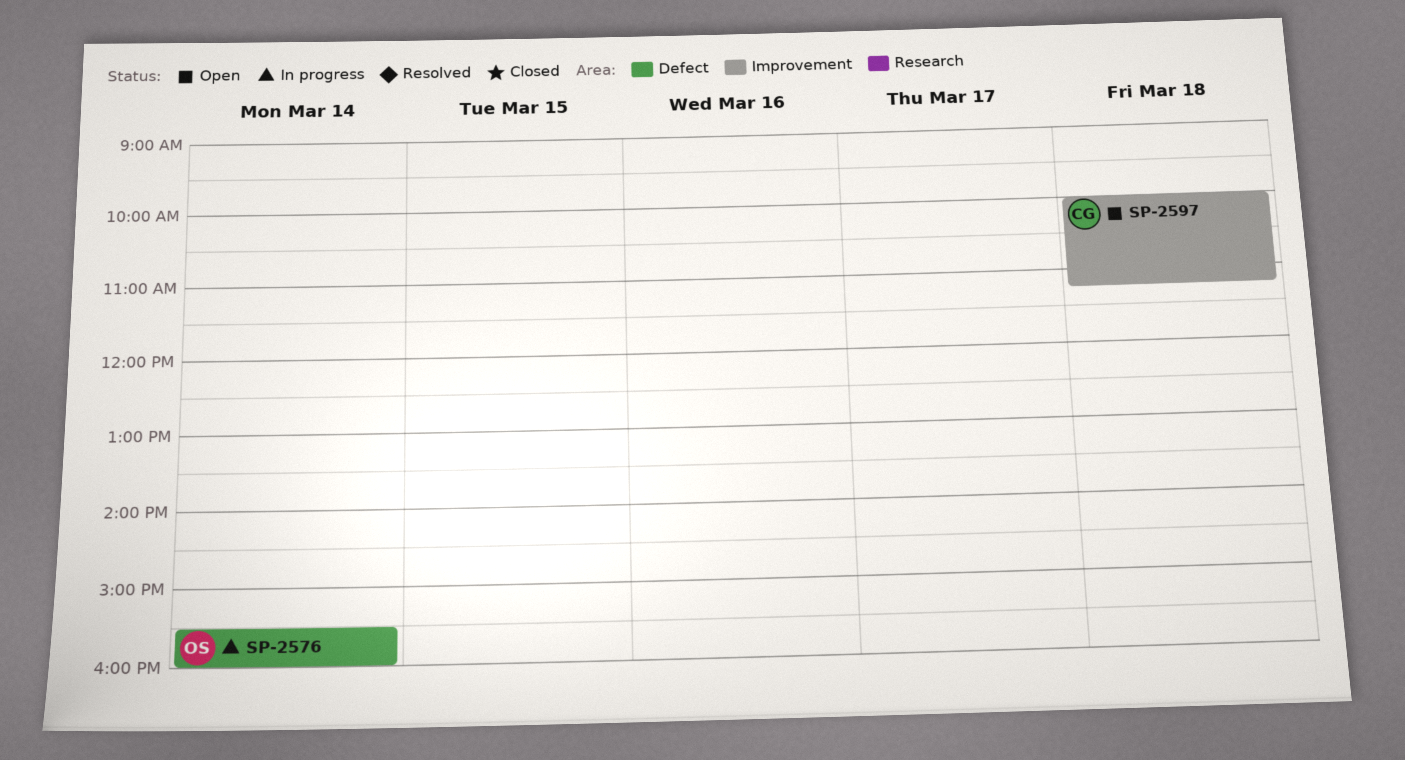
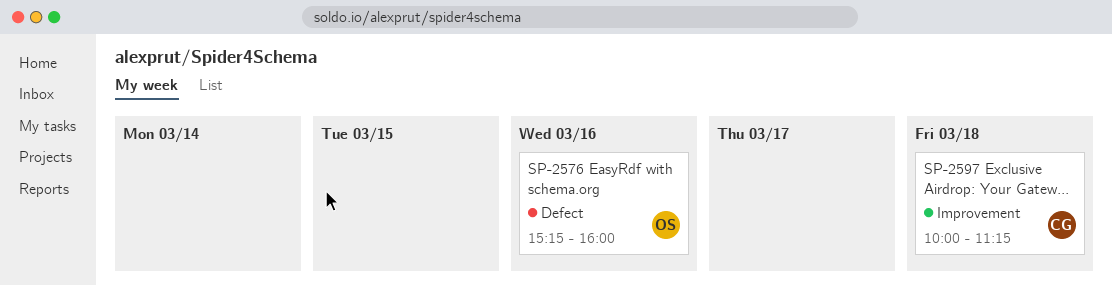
SP-2576, day: Mar 14 -> Mar 16
SP-2576, begins: 15:30 -> 15:15

